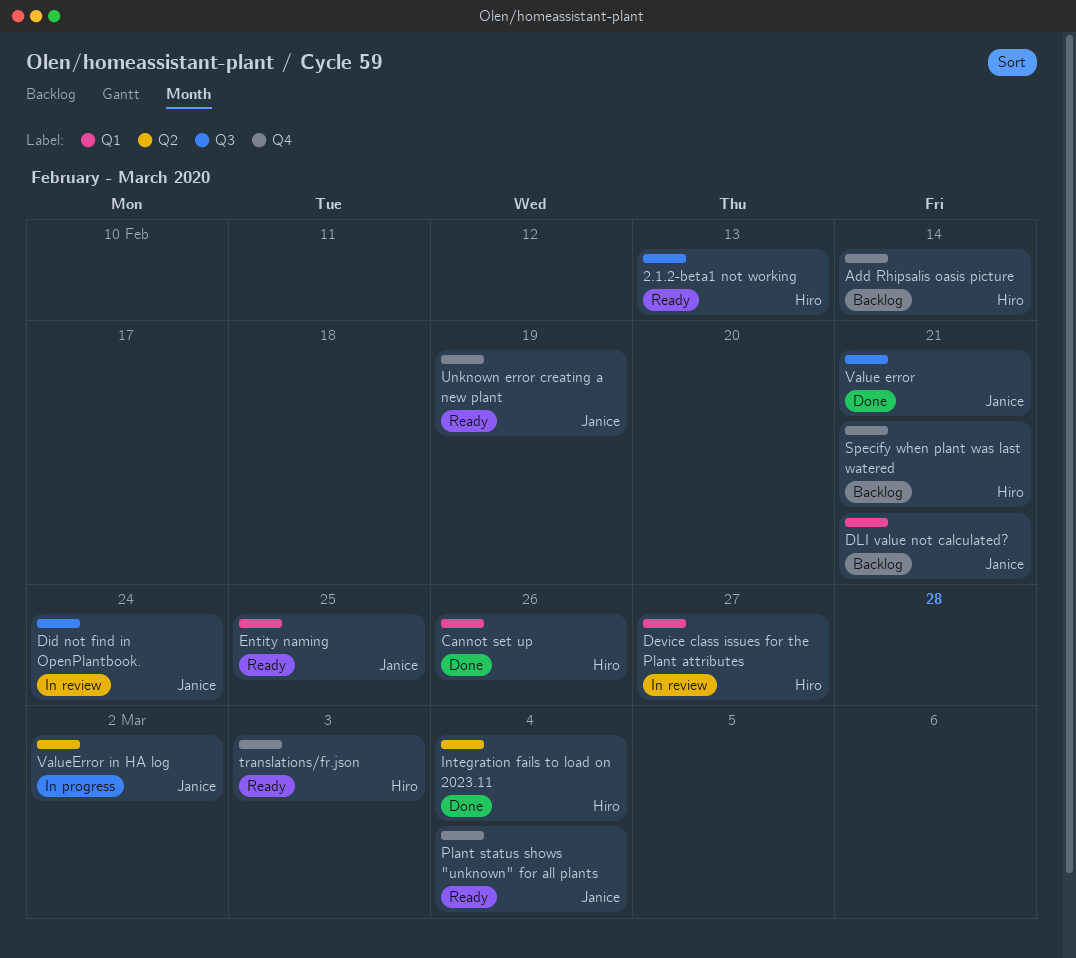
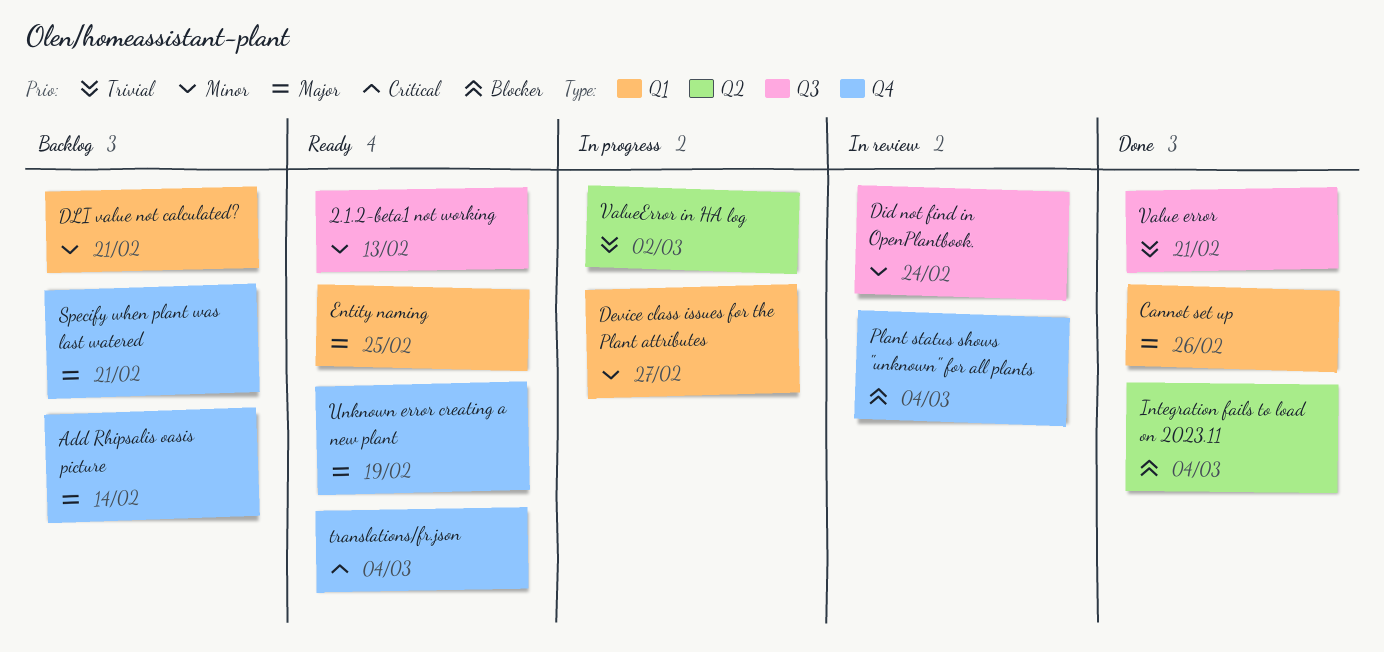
Device class issues for the Plant attributes, status: In review -> In progress
Plant status shows "unknown" for all plants, status: Ready -> In review
translations/fr.json, due: Mar 3 -> Mar 4

